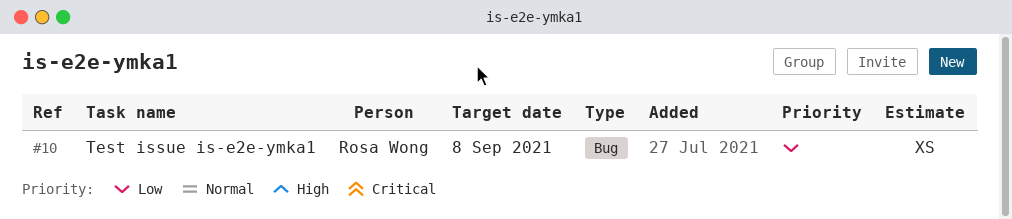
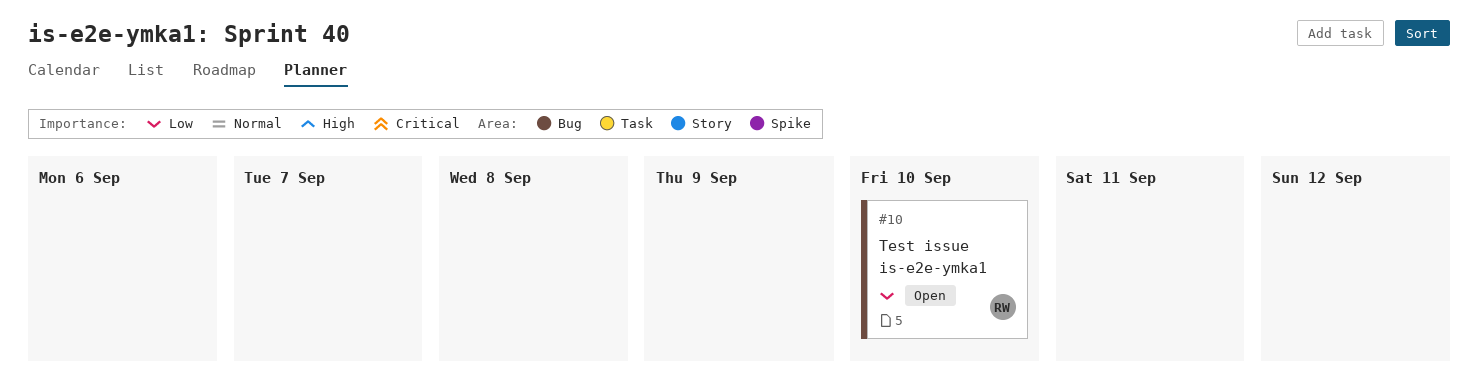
#10, due: Sep 8 -> Sep 10

